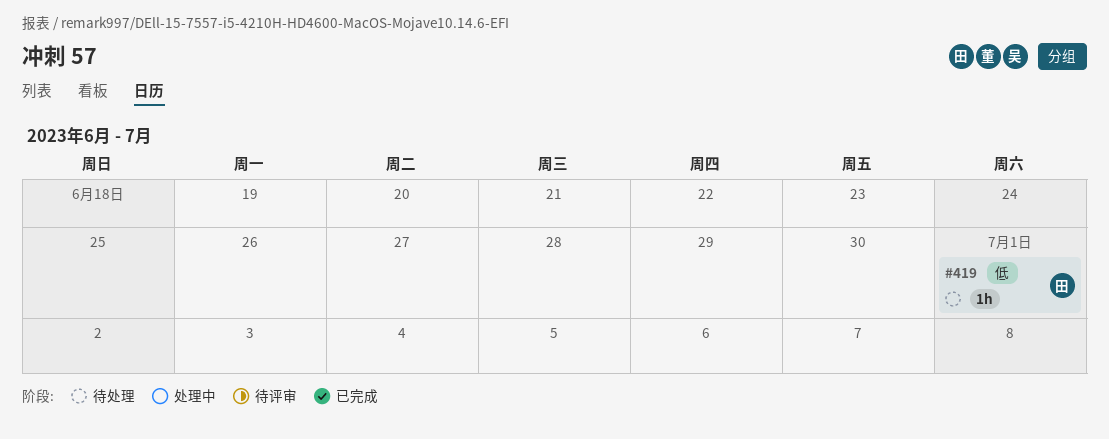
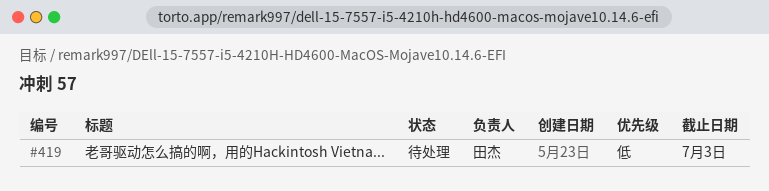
#419, due: Jul 1 -> Jul 3

